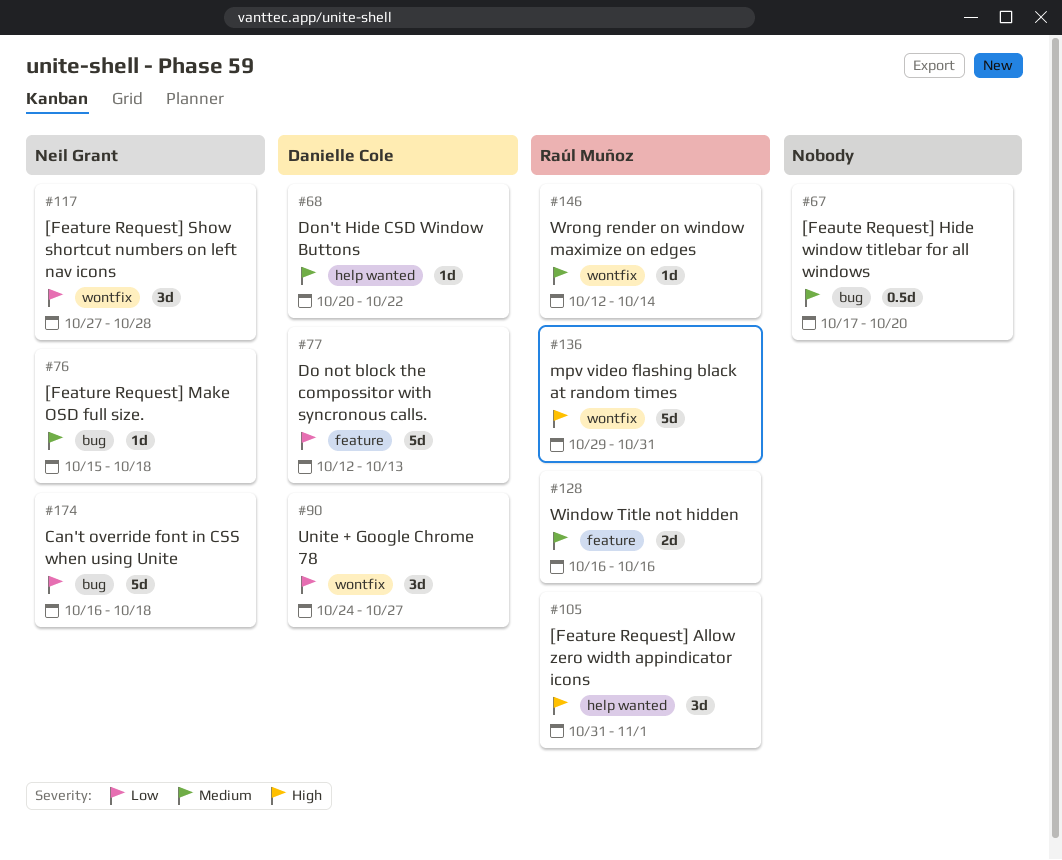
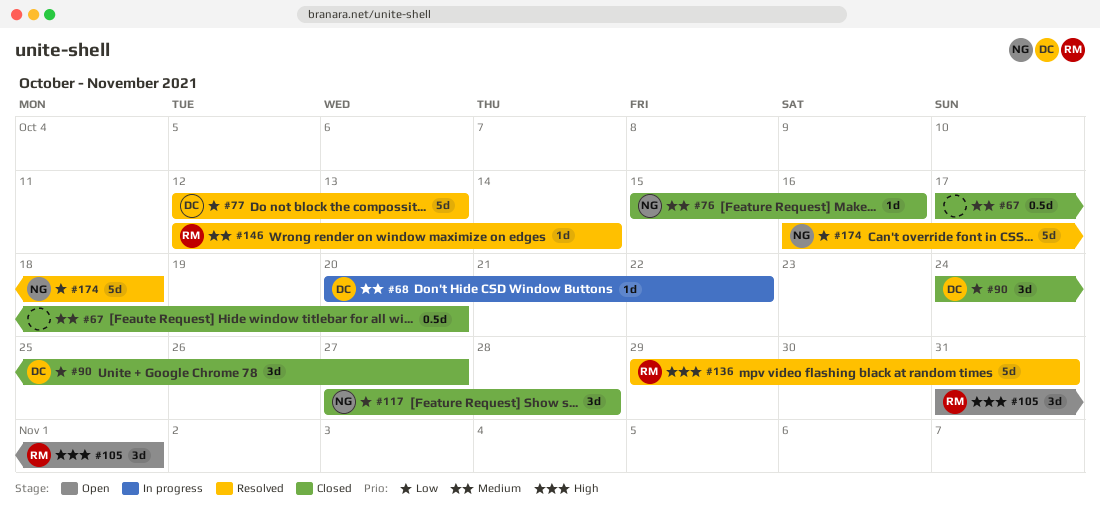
#76, due: Oct 18 -> Oct 16
#128: present -> none

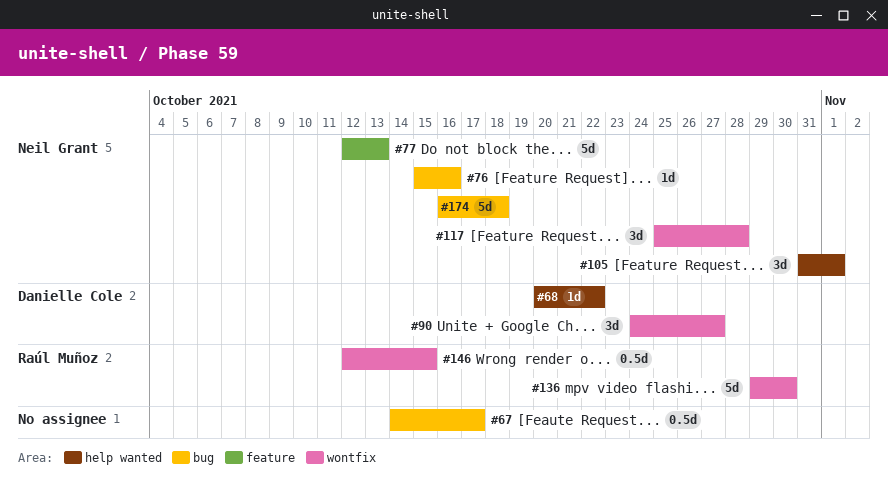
#67, start: Oct 17 -> Oct 14
#67, due: Oct 20 -> Oct 17
#77, owner: Danielle Cole -> Neil Grant
#105, owner: Raúl Muñoz -> Neil Grant
#117, start: Oct 27 -> Oct 25
#136, due: Oct 31 -> Oct 30
#146, estimate: 1d -> 0.5d
#146, due: Oct 14 -> Oct 15

